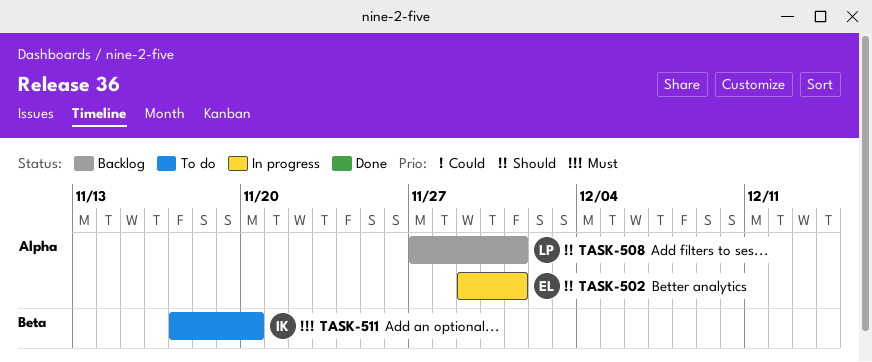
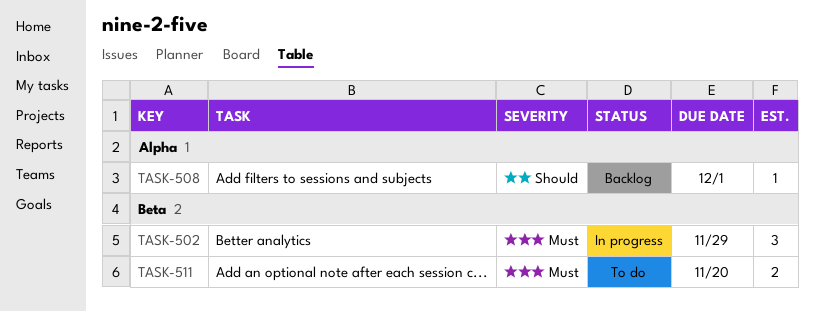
TASK-502, priority: Should -> Must
TASK-502, label: Alpha -> Beta
TASK-502, due: Dec 1 -> Nov 29

